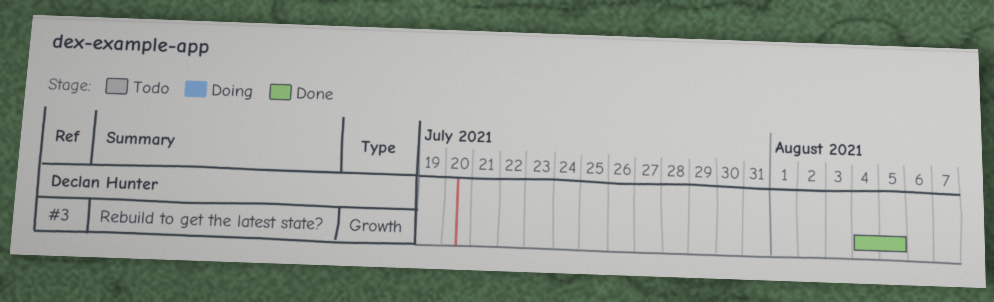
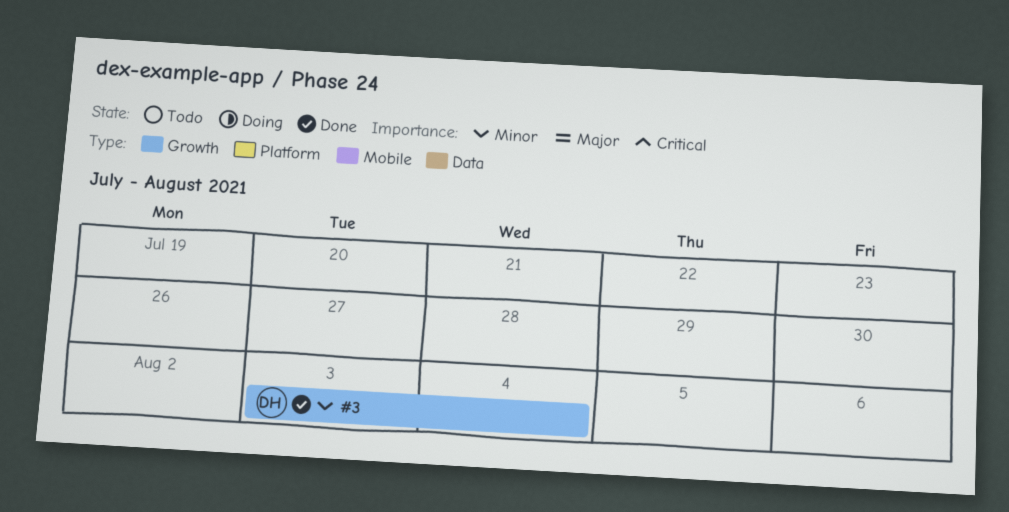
#3, start: Aug 4 -> Aug 3
#3, due: Aug 5 -> Aug 4

